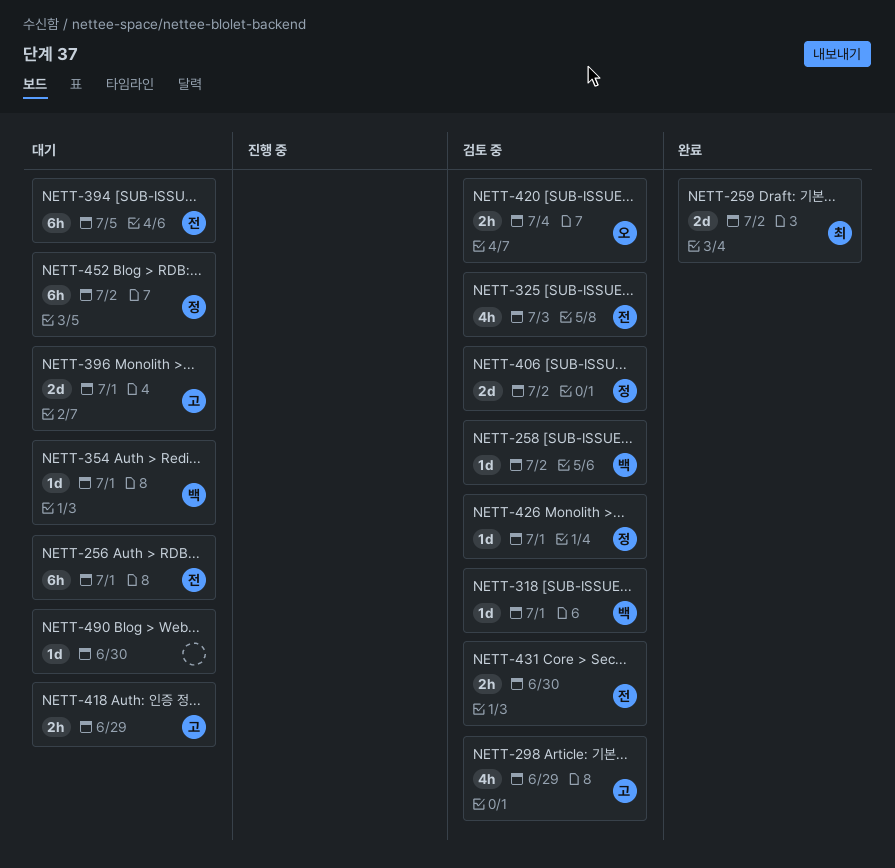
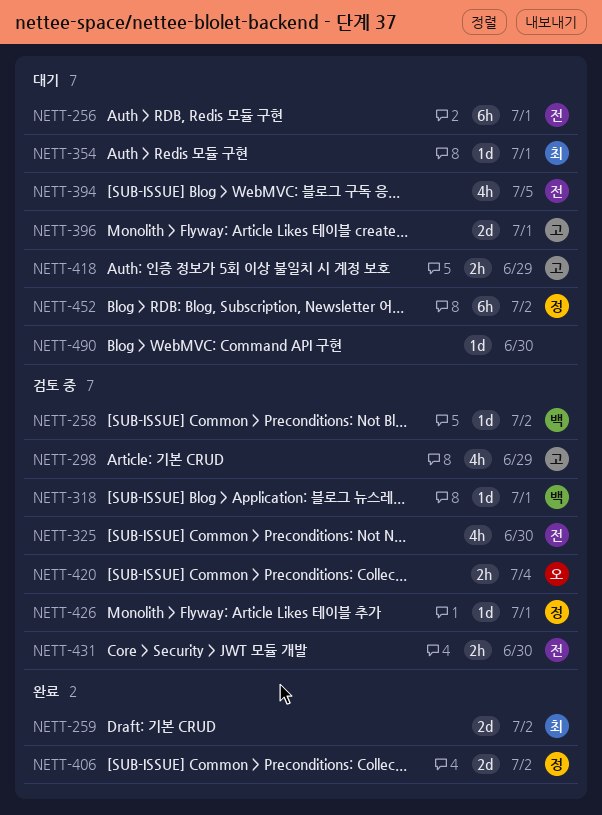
NETT-325, due: Jul 3 -> Jun 30
NETT-354, owner: 백 -> 최
NETT-394, estimate: 6h -> 4h
NETT-406, status: 검토 중 -> 완료

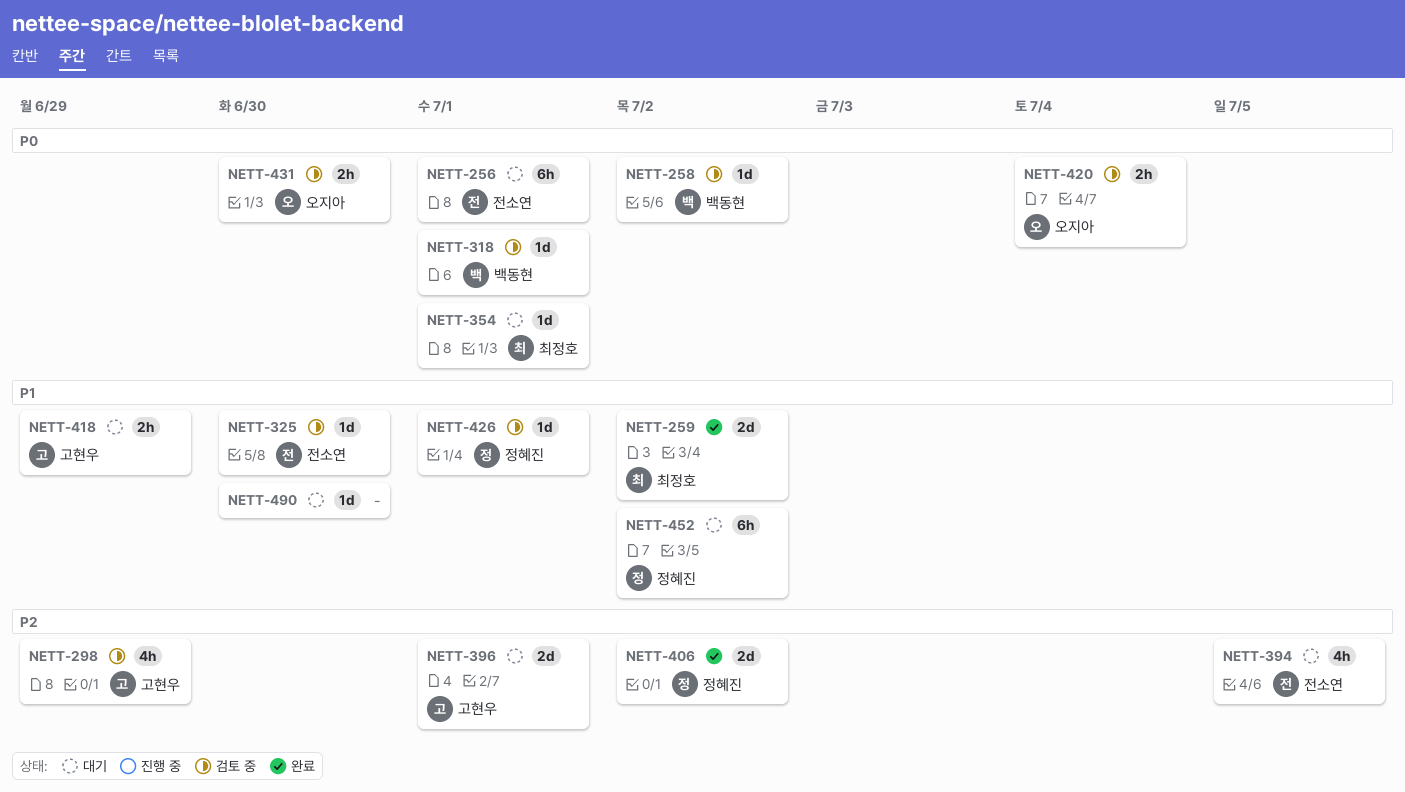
NETT-325, estimate: 4h -> 1d
NETT-431, owner: 전소연 -> 오지아

